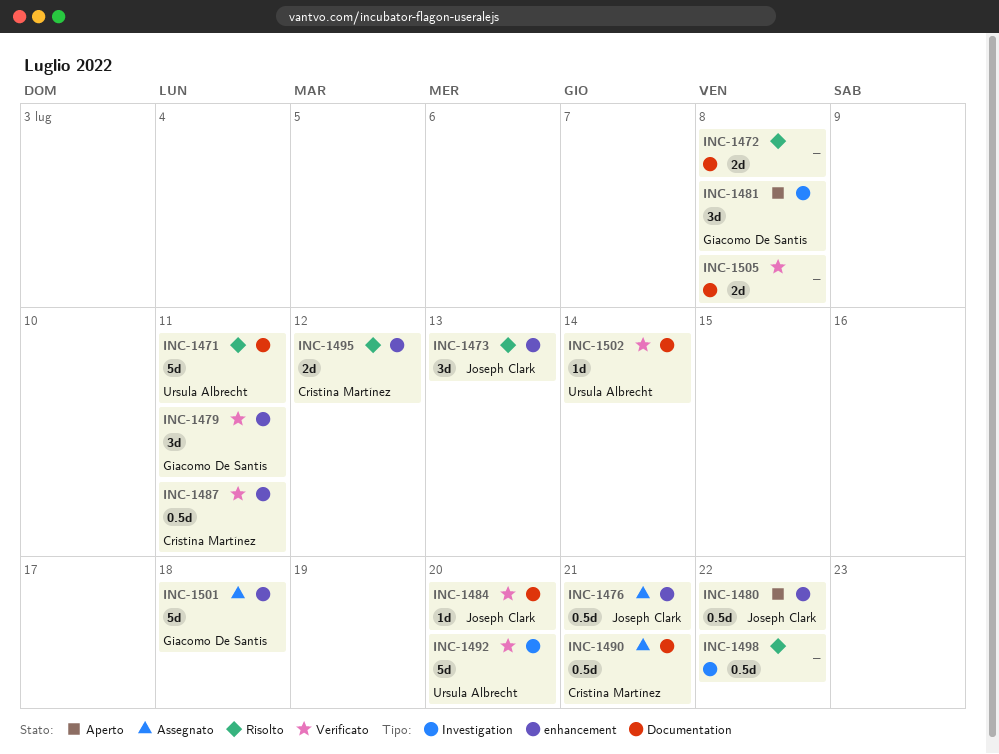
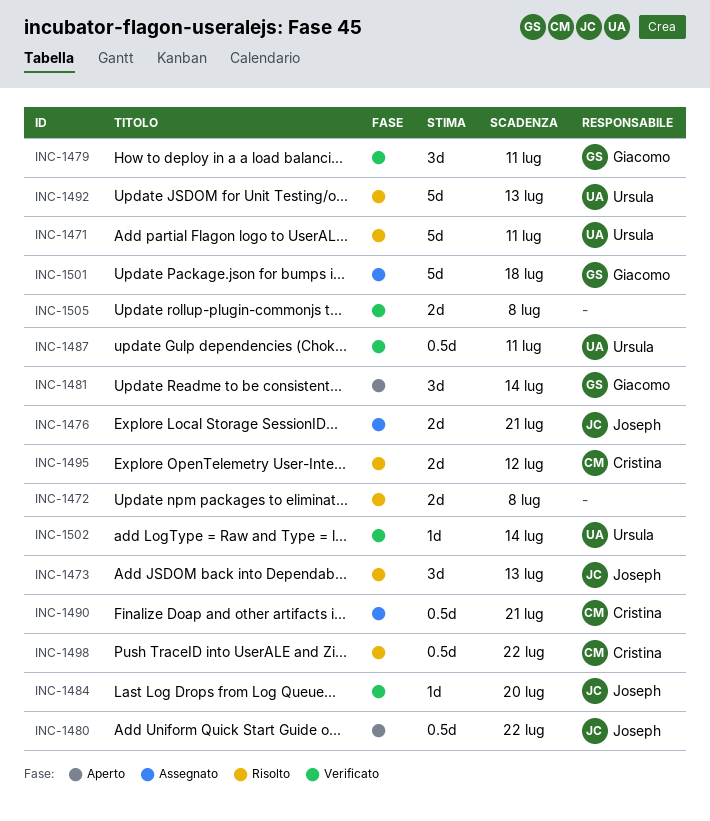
INC-1476, estimate: 0.5d -> 2d
INC-1481, due: Jul 8 -> Jul 14
INC-1487, owner: Cristina Martínez -> Ursula Albrecht
INC-1492, status: Verificato -> Risolto
INC-1492, due: Jul 20 -> Jul 13
INC-1498, owner: none -> Cristina Martínez

